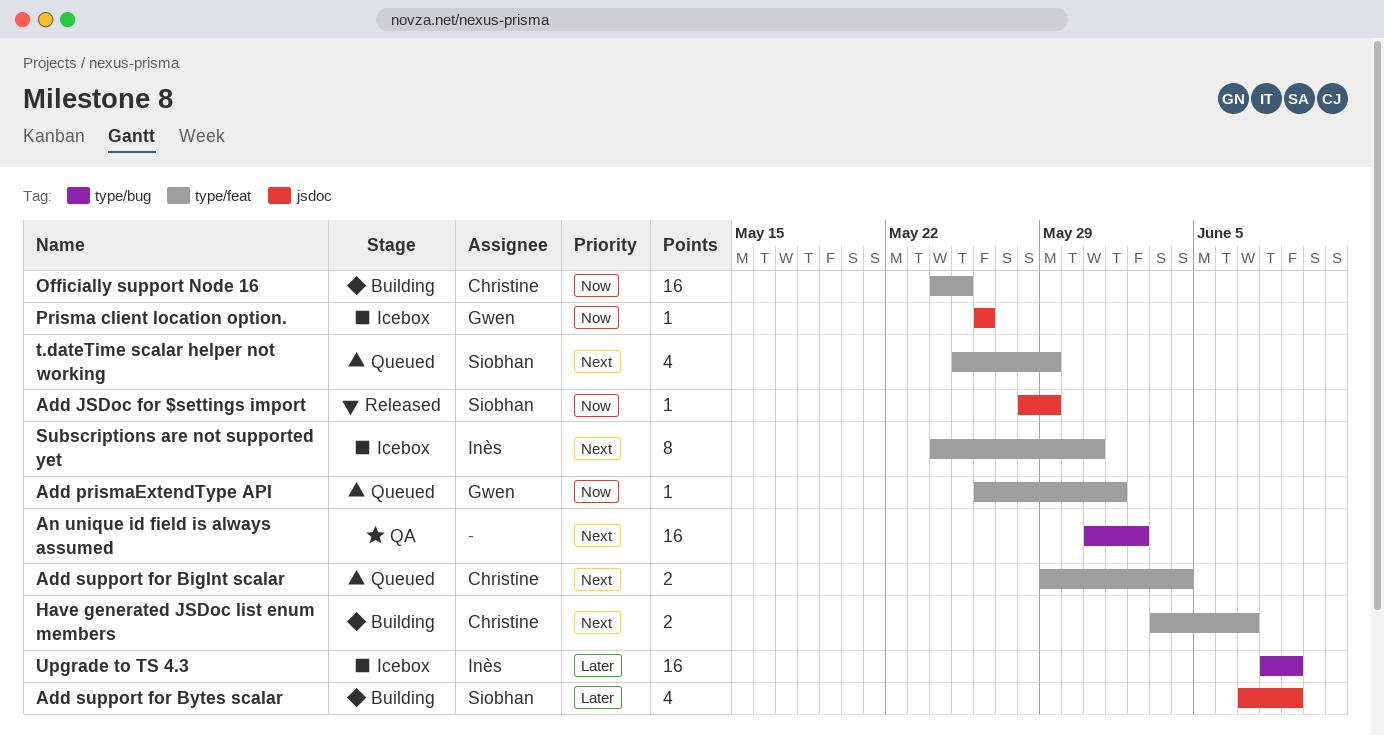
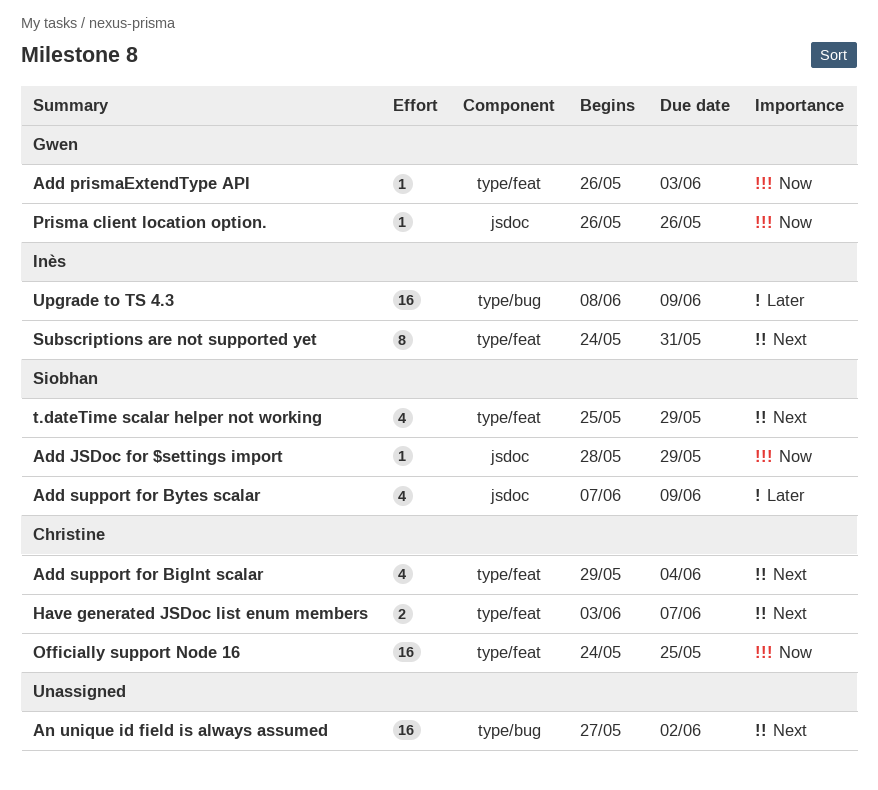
Add prismaExtendType API, due: Jun 1 -> Jun 3
Add support for BigInt scalar, estimate: 2 -> 4
An unique id field is always assumed, start: May 31 -> May 27

